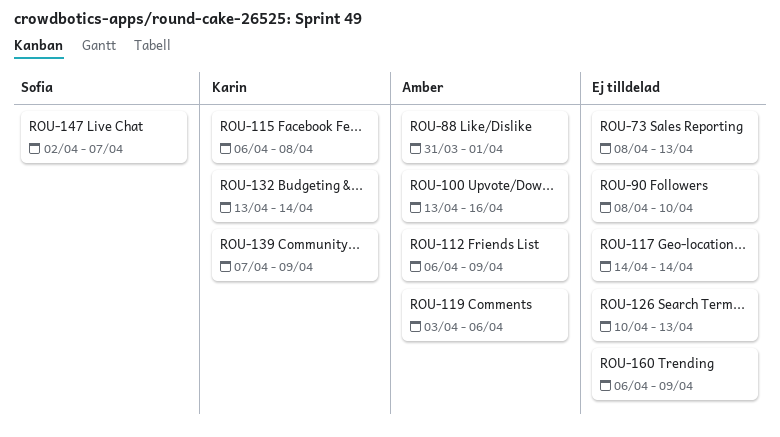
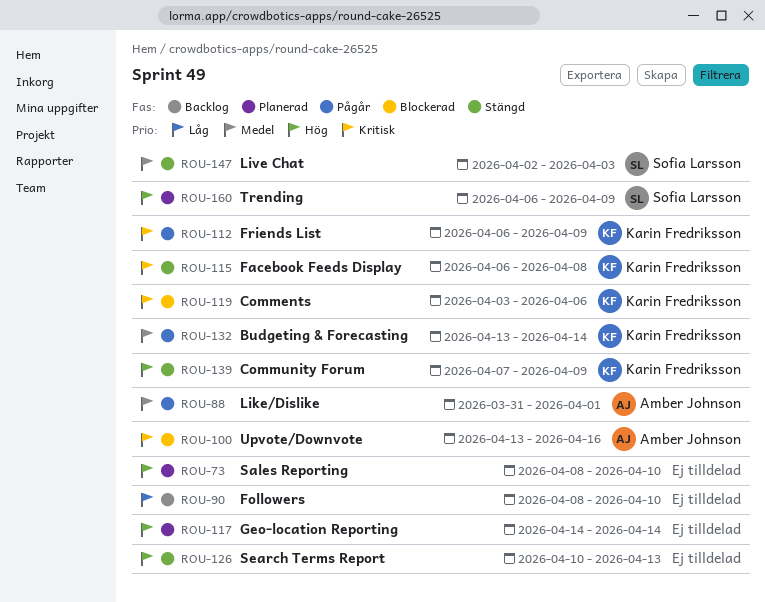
ROU-73, due: Apr 13 -> Apr 10
ROU-112, owner: Amber Johnson -> Karin Fredriksson
ROU-119, owner: Amber Johnson -> Karin Fredriksson
ROU-147, due: Apr 7 -> Apr 3
ROU-160, owner: none -> Sofia Larsson

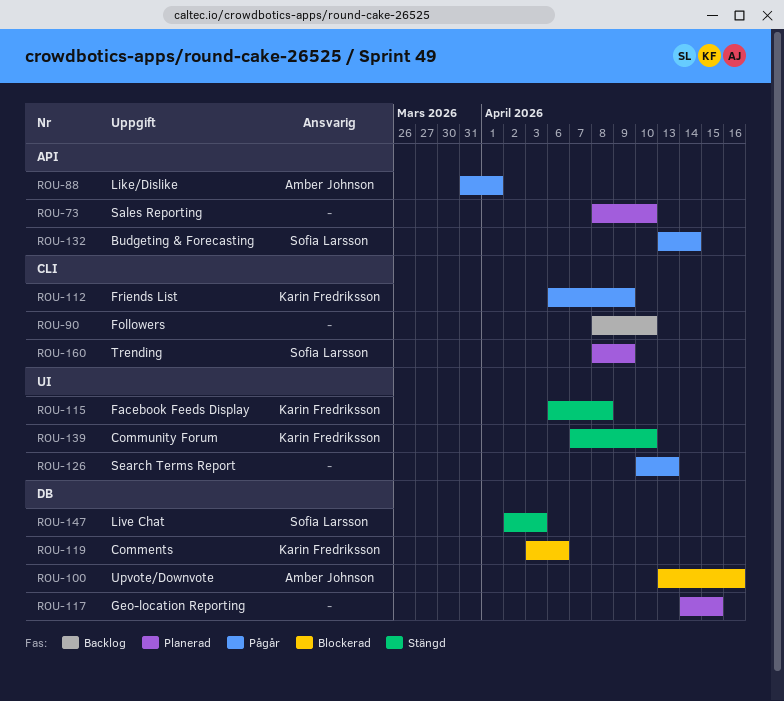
ROU-117, due: Apr 14 -> Apr 15
ROU-126, status: Stängd -> Pågår
ROU-132, owner: Karin Fredriksson -> Sofia Larsson
ROU-139, due: Apr 9 -> Apr 10
ROU-160, start: Apr 6 -> Apr 8

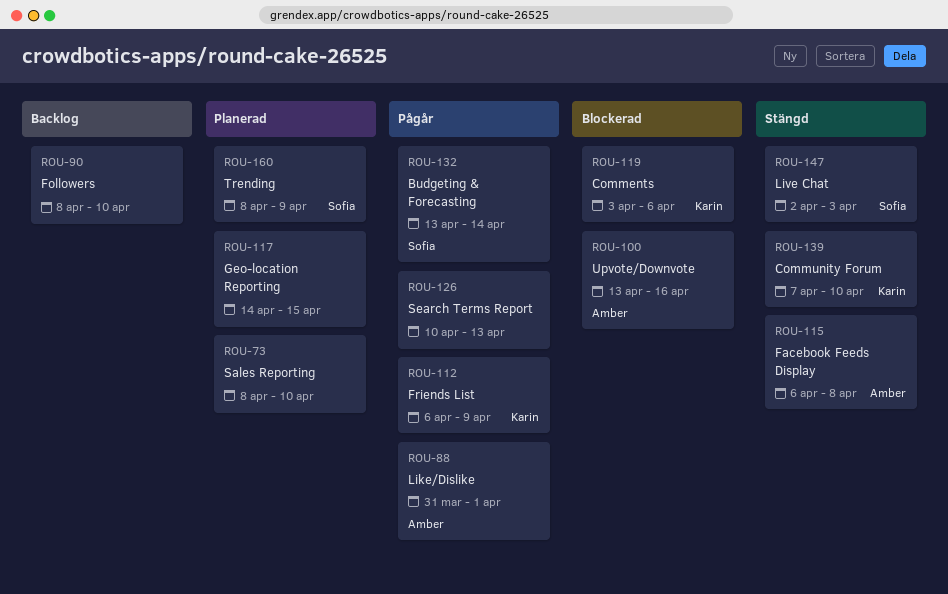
ROU-115, owner: Karin Fredriksson -> Amber Johnson

